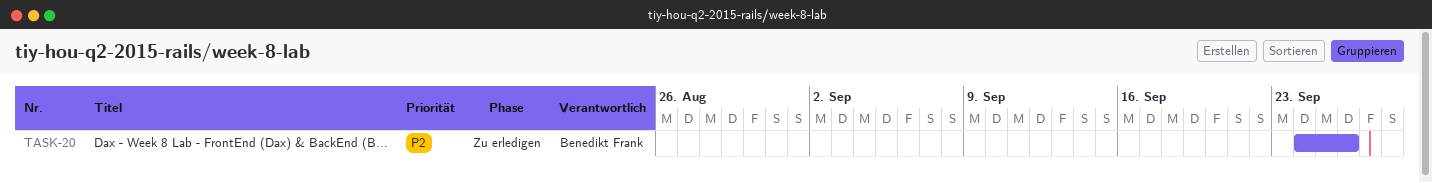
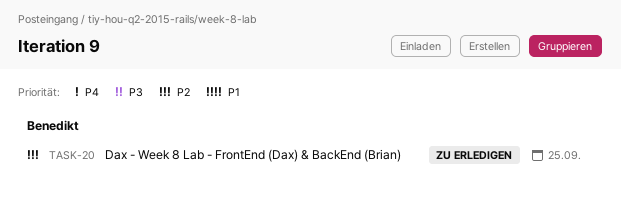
TASK-20, due: Sep 26 -> Sep 25

